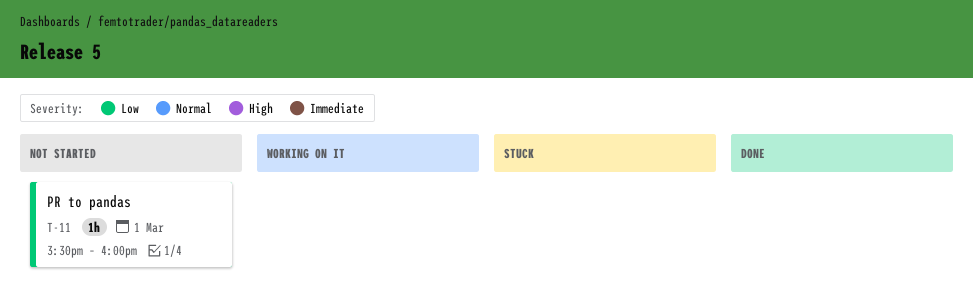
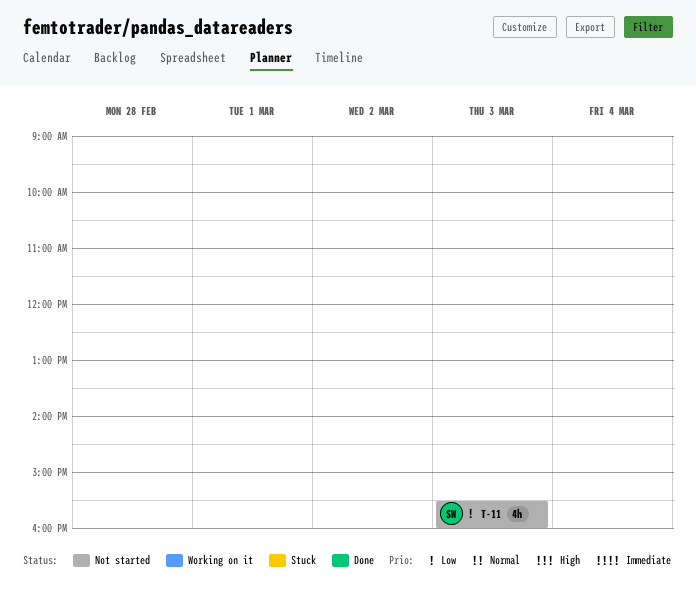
T-11, estimate: 1h -> 4h
T-11, day: Mar 1 -> Mar 3

